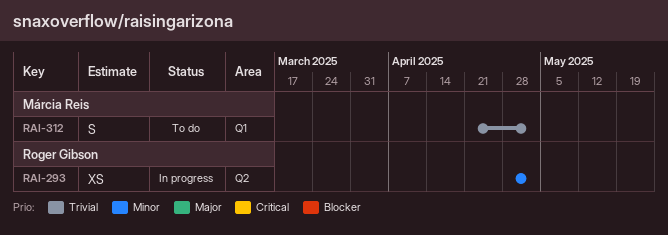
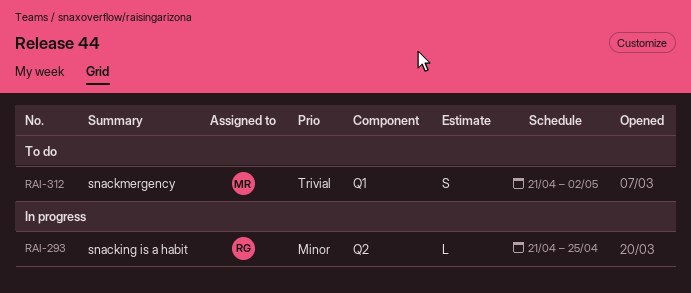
RAI-293, estimate: XS -> L
RAI-293, start: Apr 28 -> Apr 21
RAI-293, due: May 2 -> Apr 25

